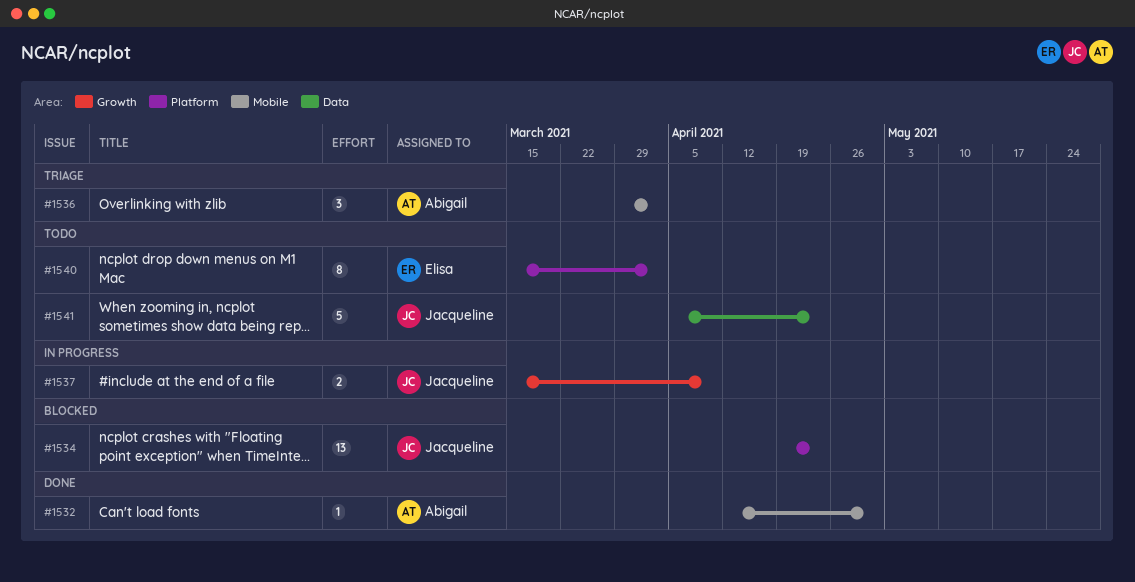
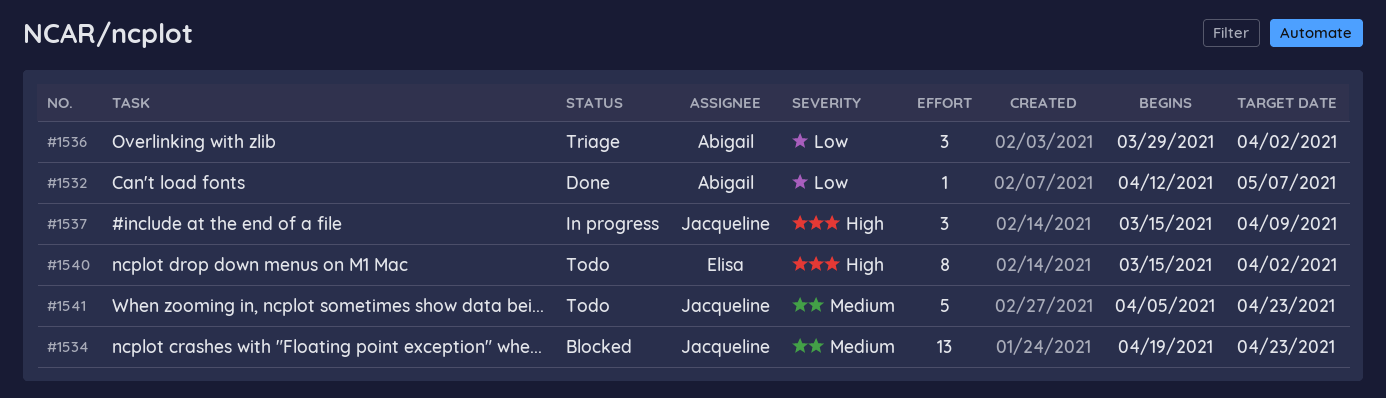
#1532, due: Apr 30 -> May 7
#1537, estimate: 2 -> 3

